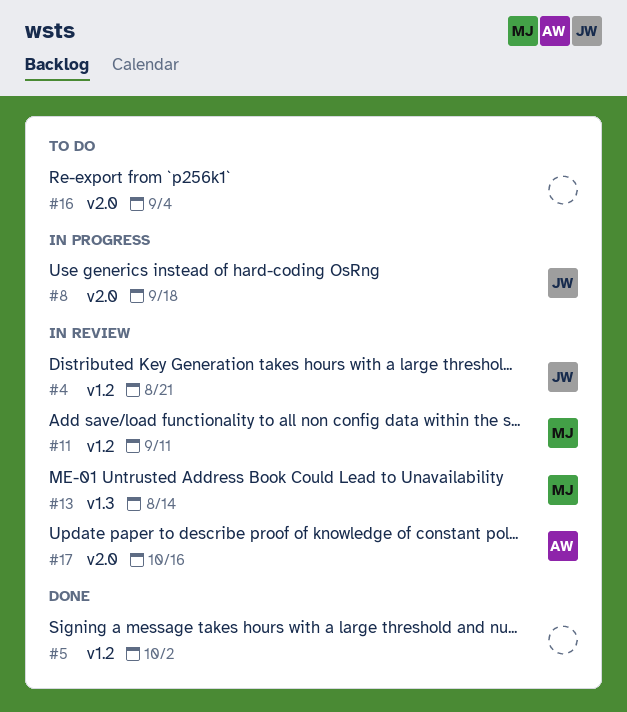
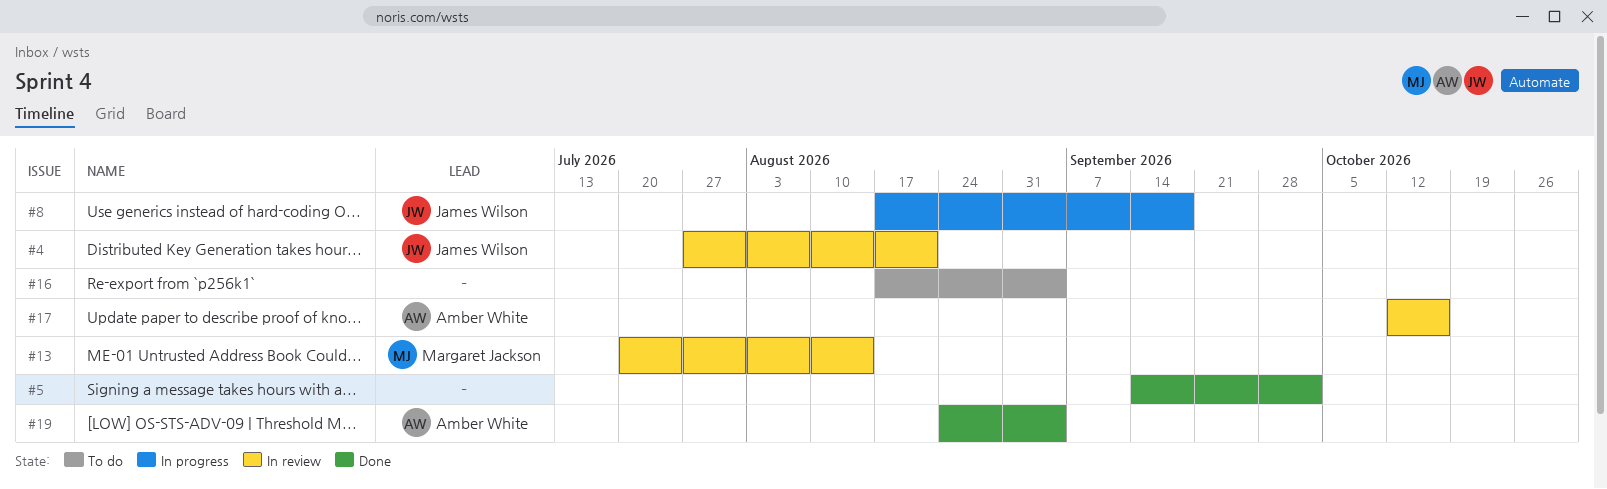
#11: present -> none
#19: none -> present

